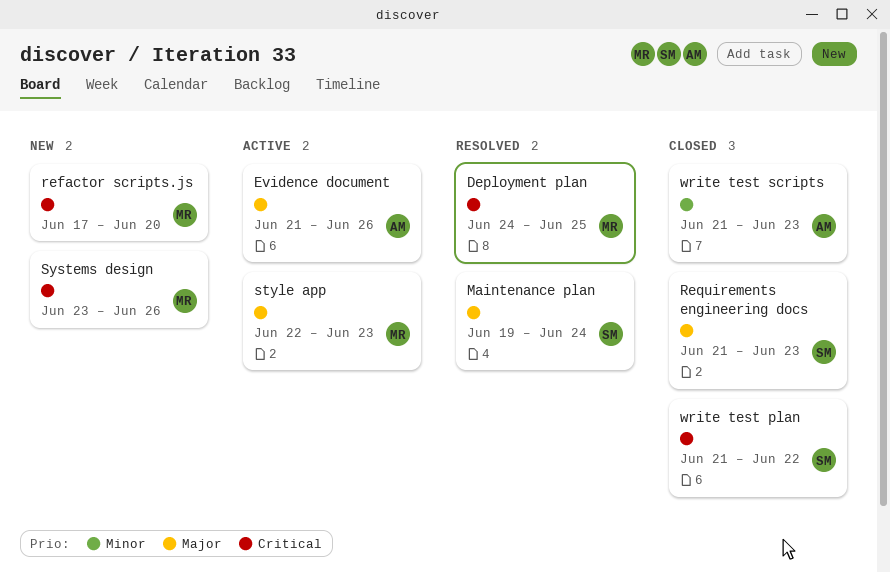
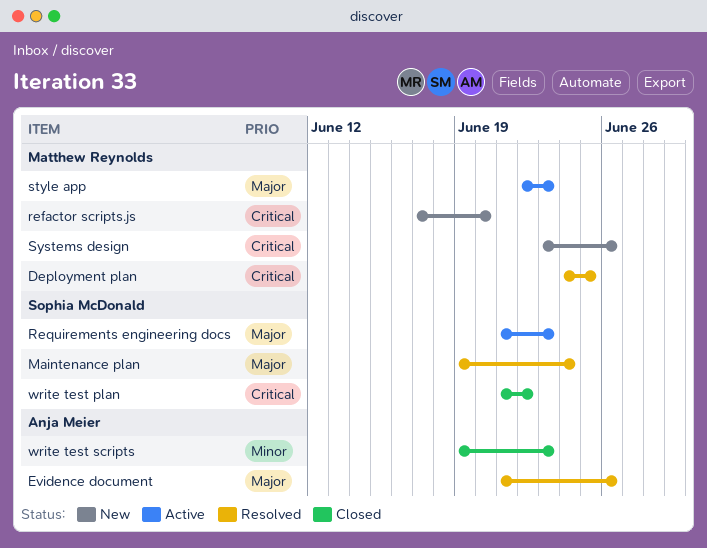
Evidence document, status: Active -> Resolved
Requirements engineering docs, status: Closed -> Active
write test scripts, start: Jun 21 -> Jun 19

